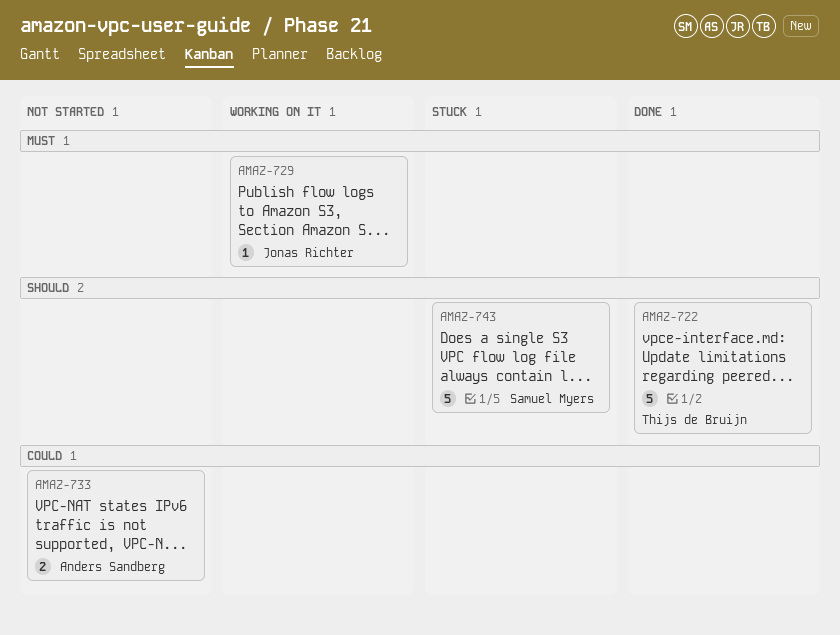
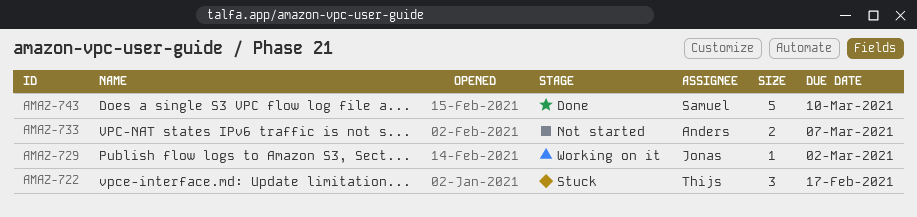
AMAZ-722, status: Done -> Stuck
AMAZ-722, estimate: 5 -> 3
AMAZ-743, status: Stuck -> Done

